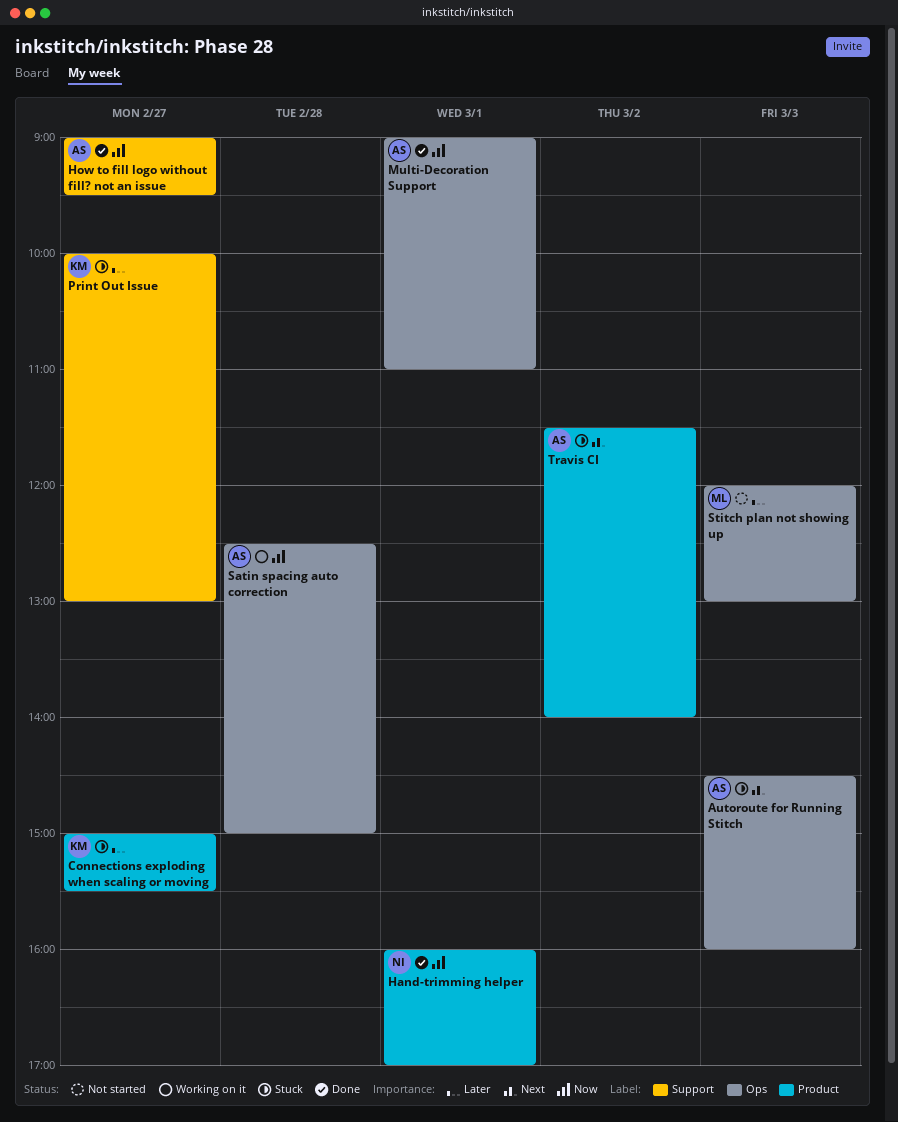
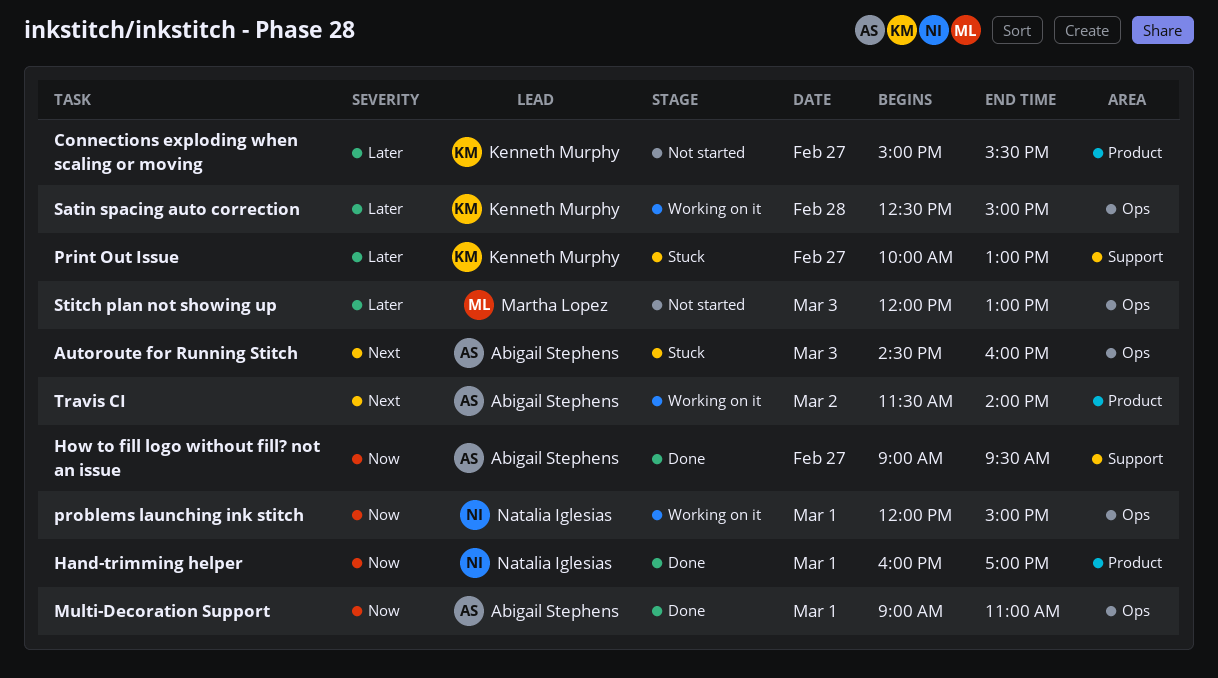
Connections exploding when scaling or moving, status: Stuck -> Not started
problems launching ink stitch: none -> present
Satin spacing auto correction, owner: Abigail Stephens -> Kenneth Murphy
Satin spacing auto correction, priority: Now -> Later
Travis CI, status: Stuck -> Working on it

